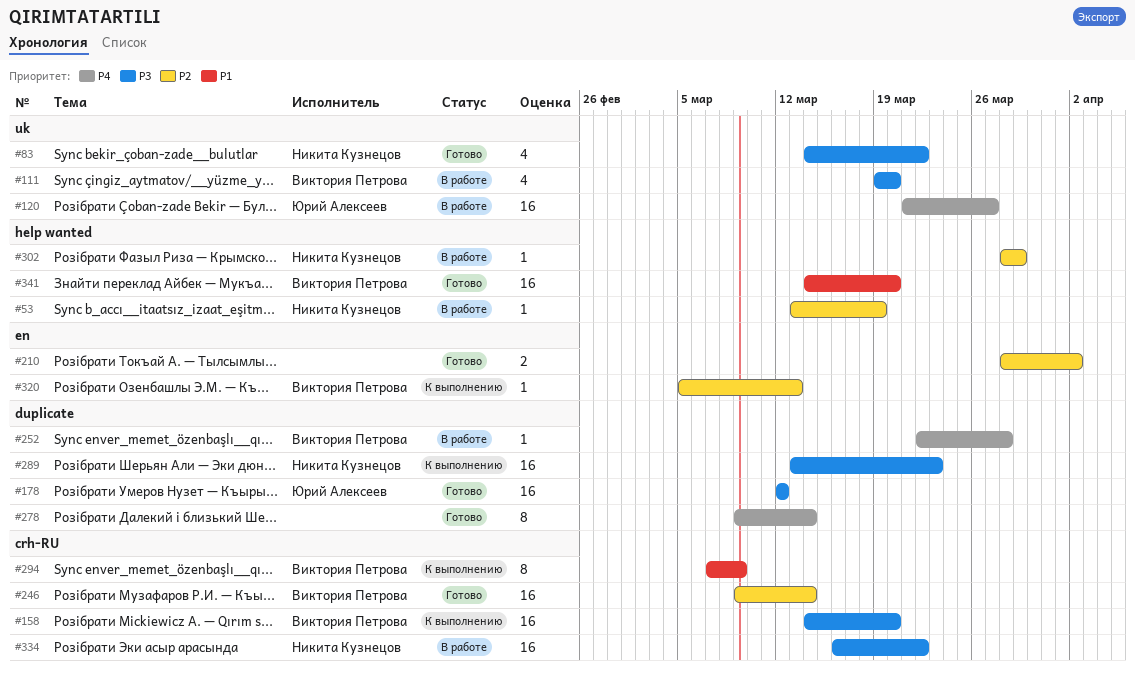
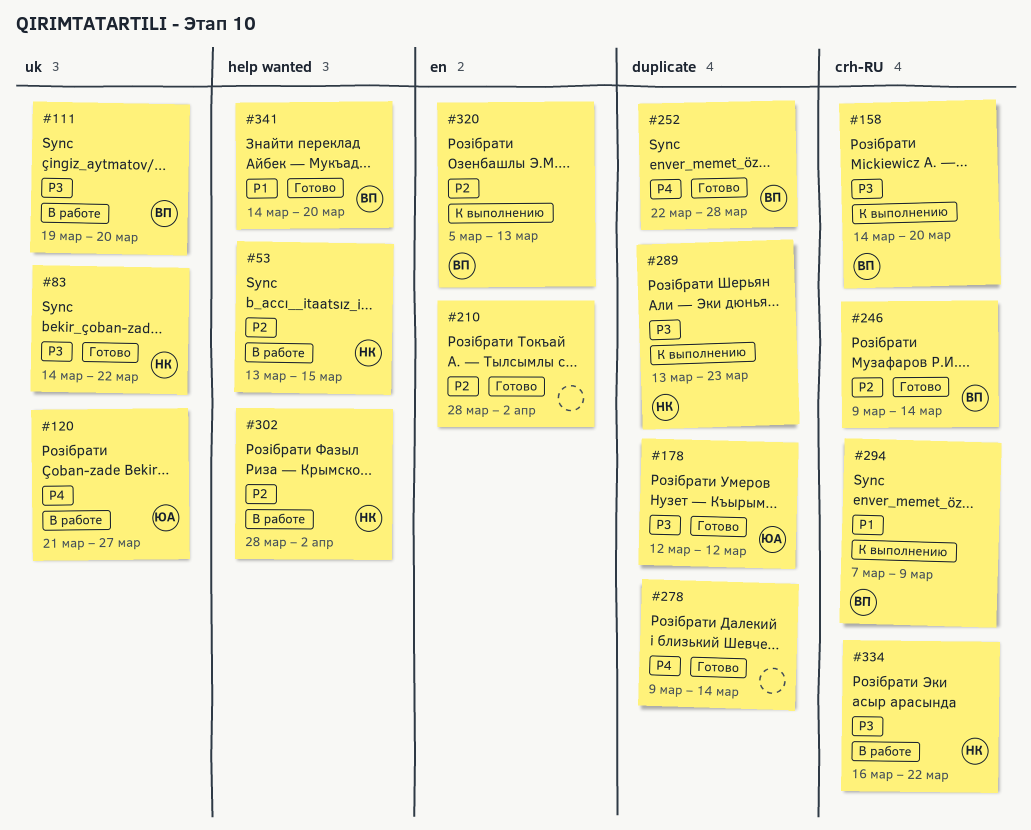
#53, due: Mar 19 -> Mar 15
#252, status: В работе -> Готово
#302, due: Mar 29 -> Apr 2

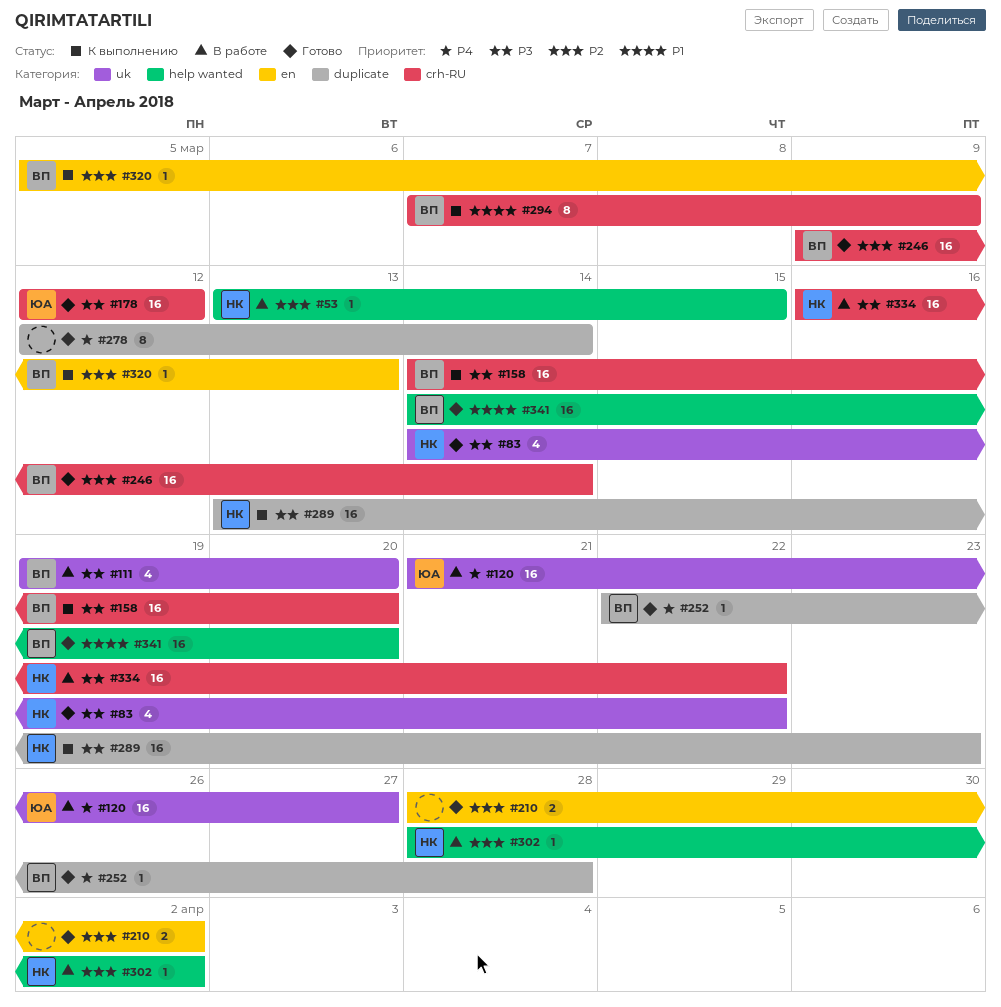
#178, label: duplicate -> crh-RU
#278, start: Mar 9 -> Mar 12

